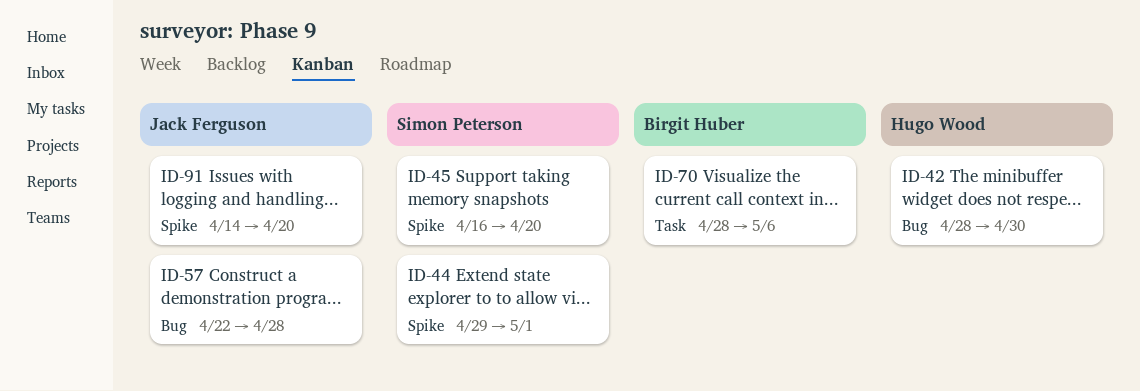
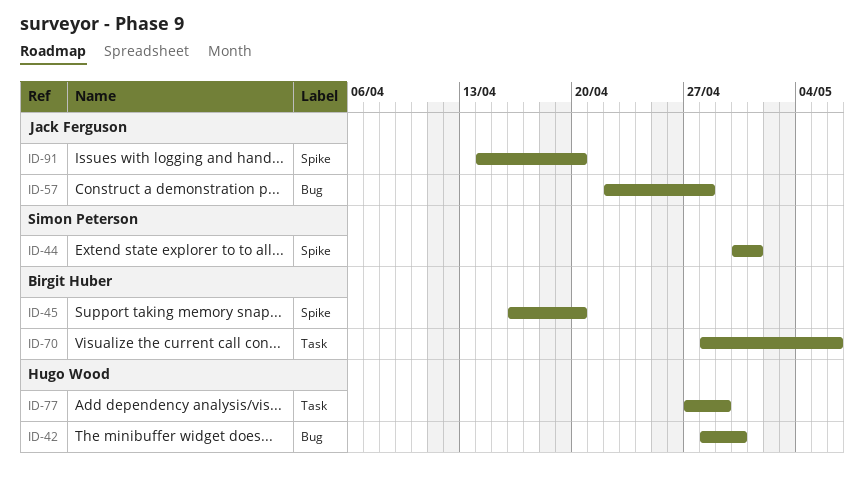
ID-44, start: Apr 29 -> Apr 30
ID-45, owner: Simon Peterson -> Birgit Huber
ID-77: none -> present

